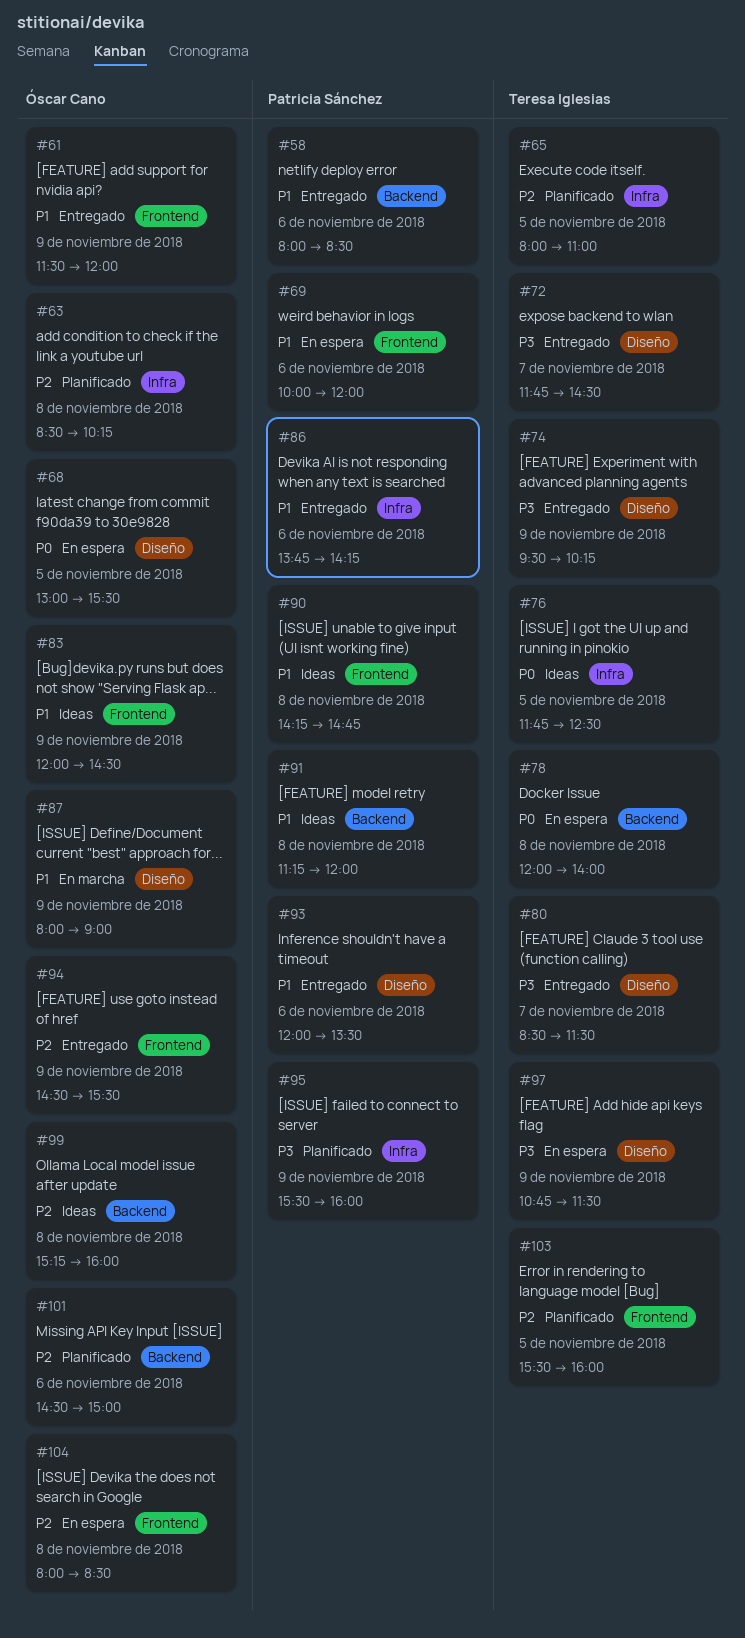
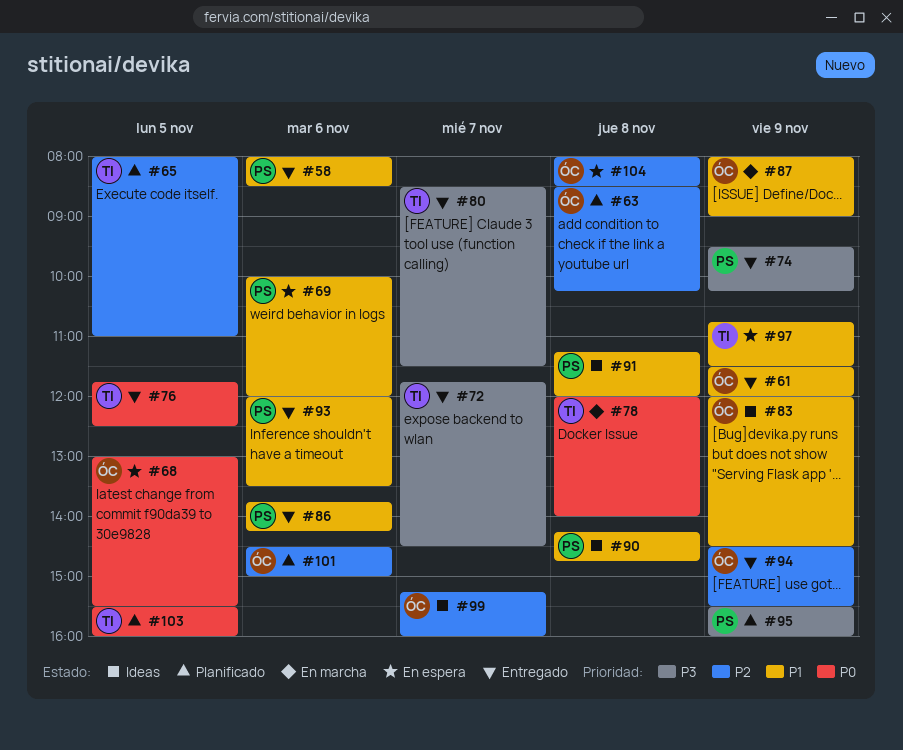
#74, owner: Teresa Iglesias -> Patricia Sánchez
#76, status: Ideas -> Entregado
#78, status: En espera -> En marcha
#97, priority: P3 -> P1
#99, day: Nov 8 -> Nov 7
#103, priority: P2 -> P0

